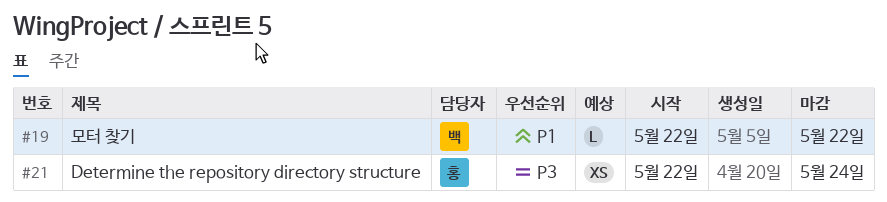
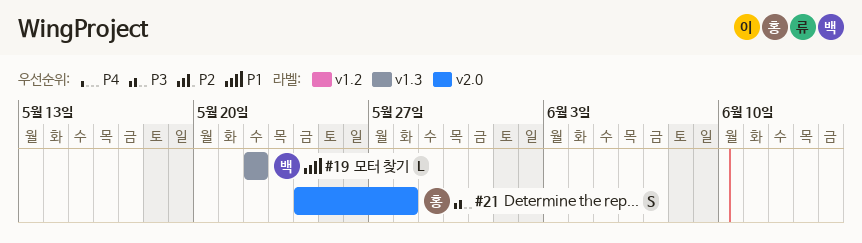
#21, estimate: XS -> S
#21, start: May 22 -> May 24
#21, due: May 24 -> May 28

